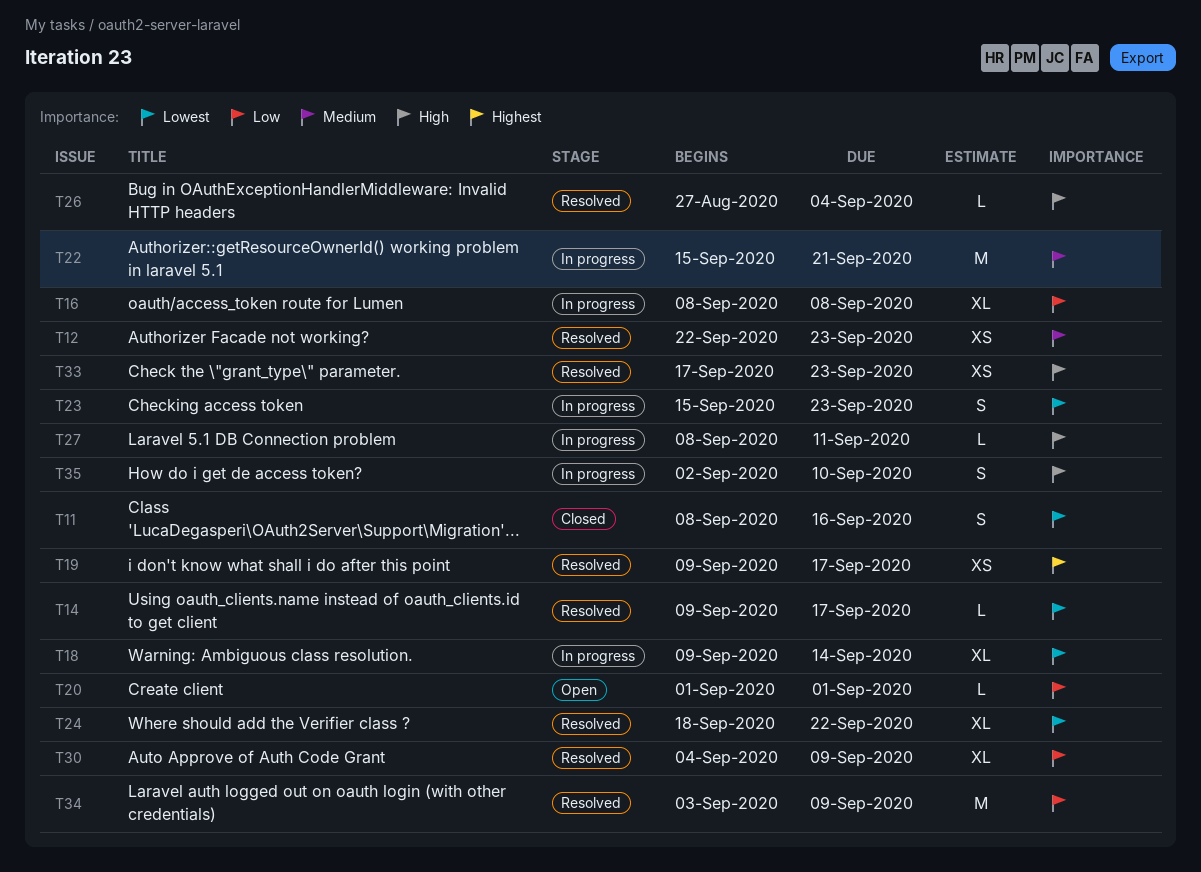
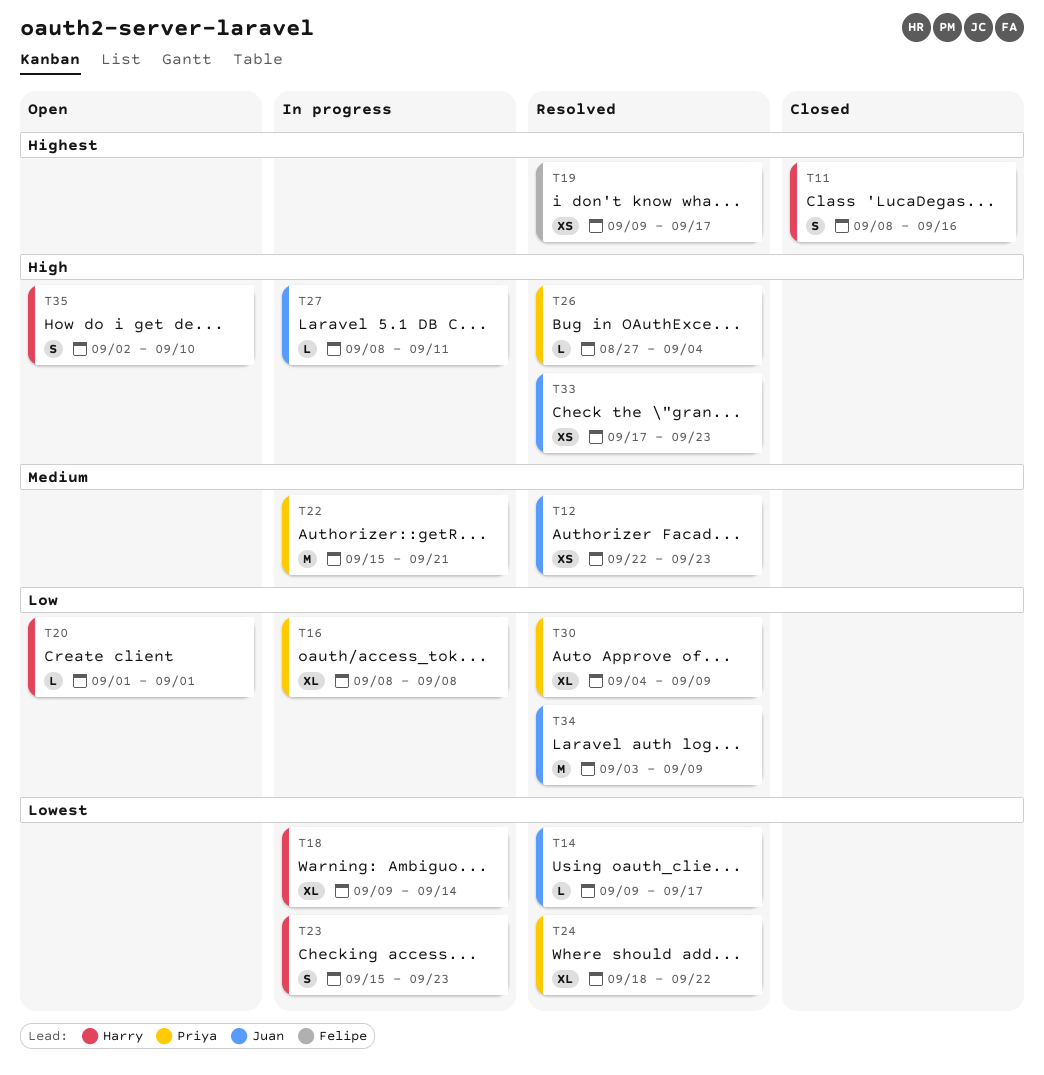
T11, priority: Lowest -> Highest
T35, status: In progress -> Open

